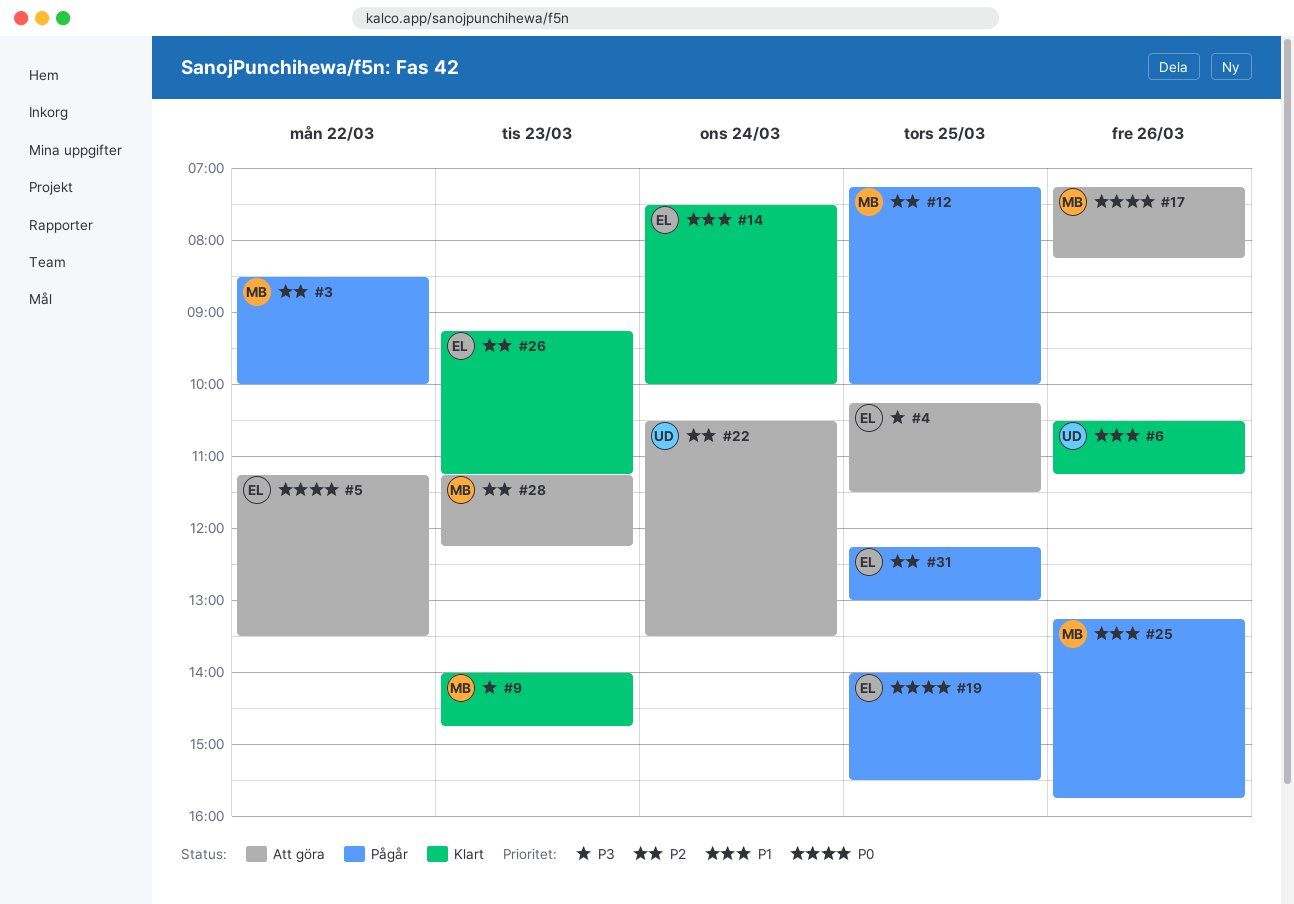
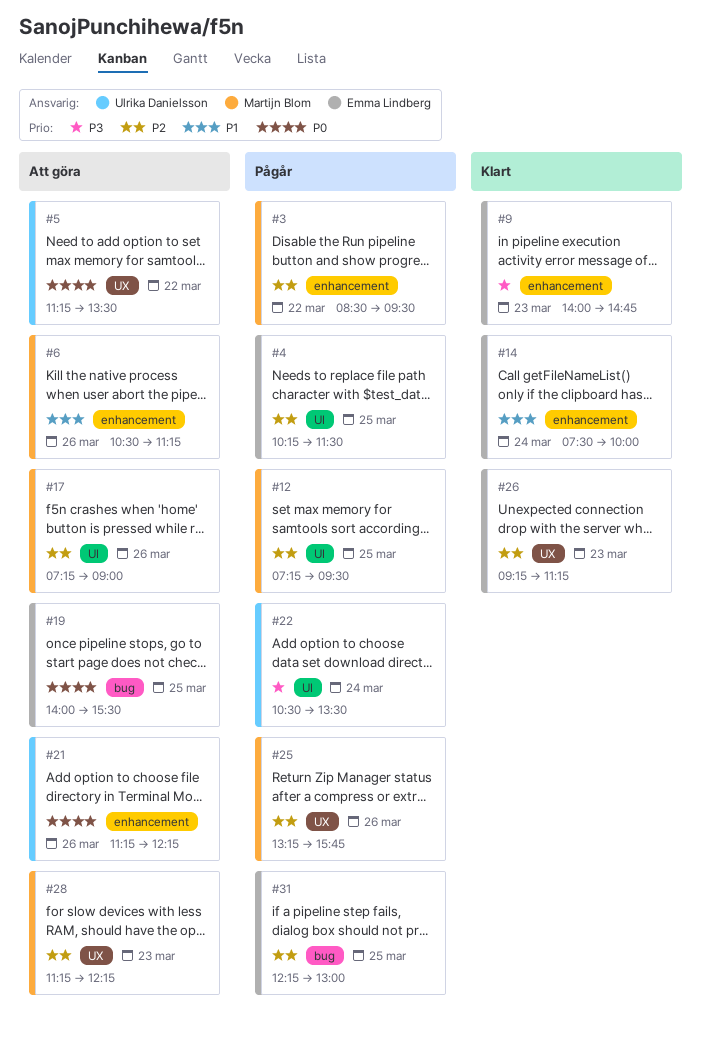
#3, ends: 10:00 -> 09:30
#4, status: Att göra -> Pågår
#4, priority: P3 -> P2
#5, owner: Emma Lindberg -> Ulrika Danielsson
#6, status: Klart -> Att göra
#6, owner: Ulrika Danielsson -> Martijn Blom
#9, owner: Martijn Blom -> Emma Lindberg
#12, ends: 10:00 -> 09:30
#17, priority: P0 -> P2
#17, ends: 08:15 -> 09:00
#19, status: Pågår -> Att göra
#21: none -> present
#22, status: Att göra -> Pågår
#22, priority: P2 -> P3
#25, priority: P1 -> P2

